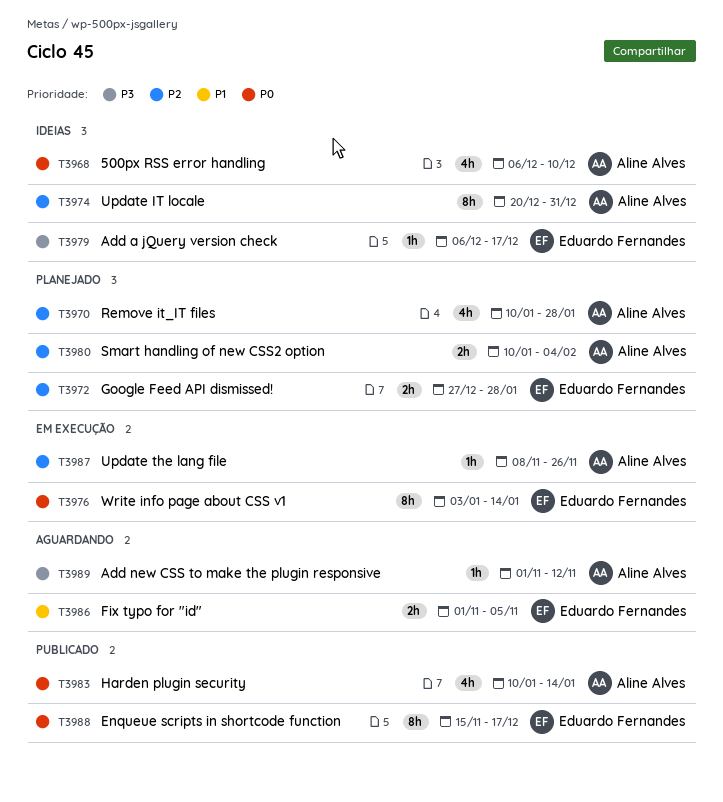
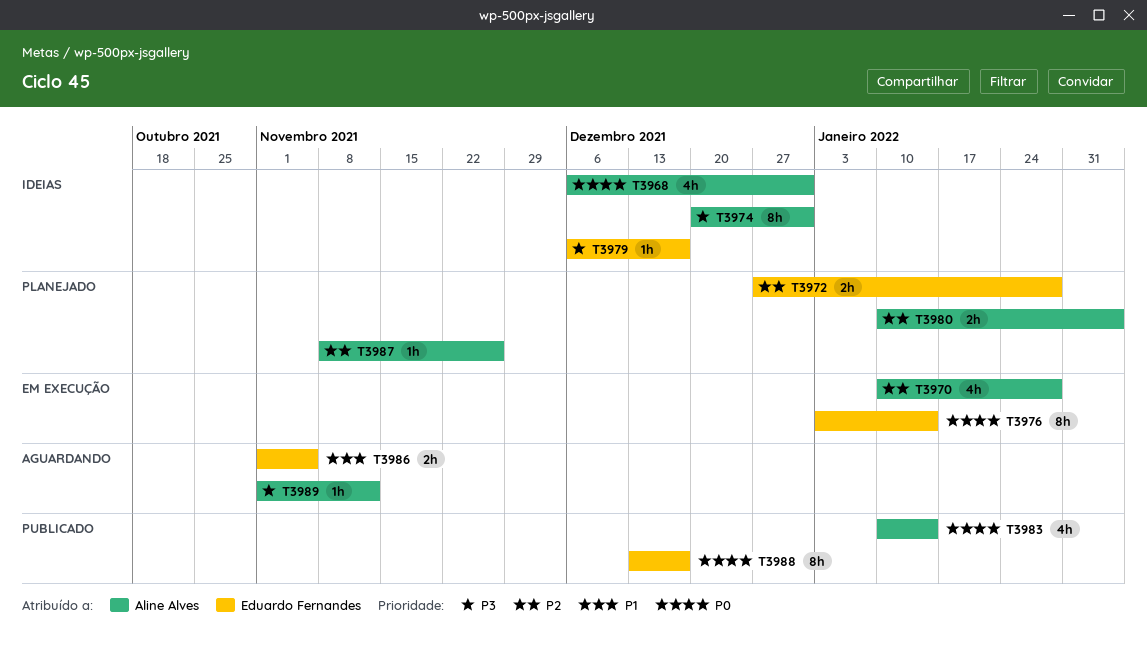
T3968, due: Dec 10 -> Dec 31
T3970, status: Planejado -> Em execução
T3974, priority: P2 -> P3
T3987, status: Em execução -> Planejado
T3988, start: Nov 15 -> Dec 13

